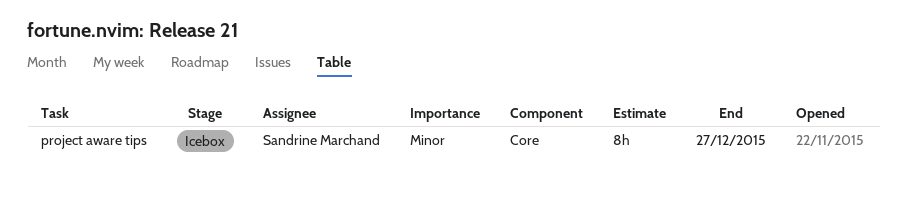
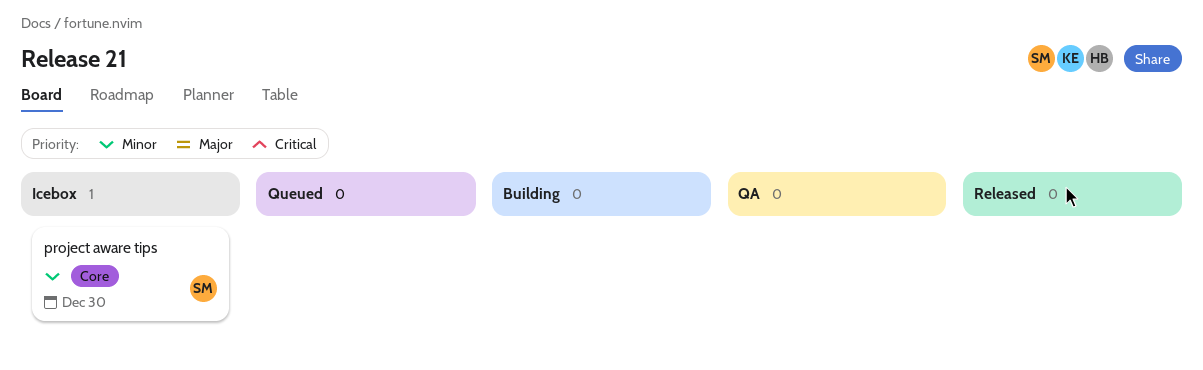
project aware tips, due: Dec 27 -> Dec 30

